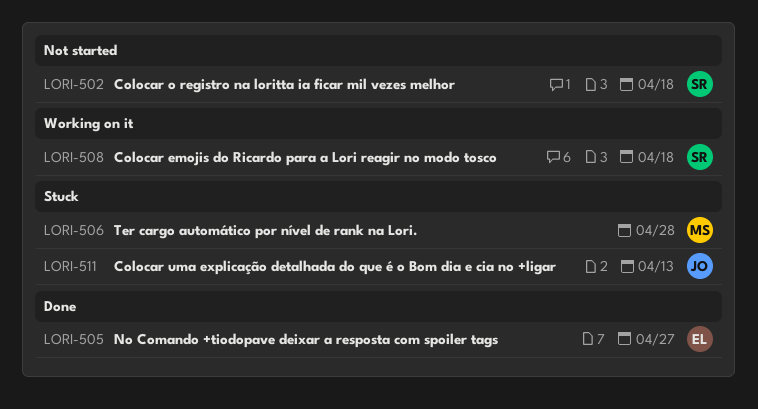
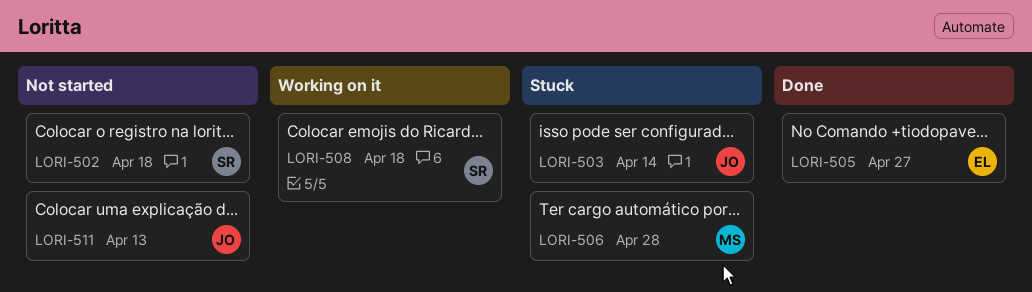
LORI-503: none -> present
LORI-511, status: Stuck -> Not started

